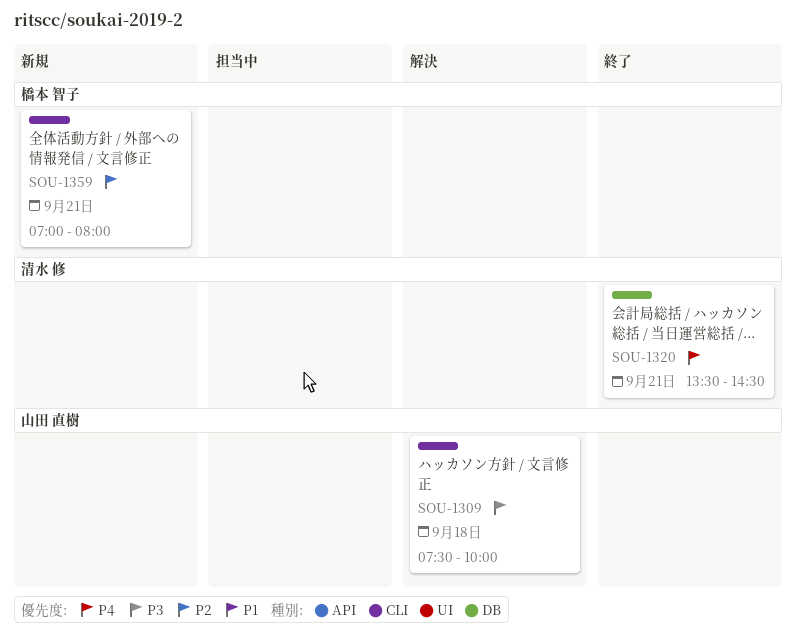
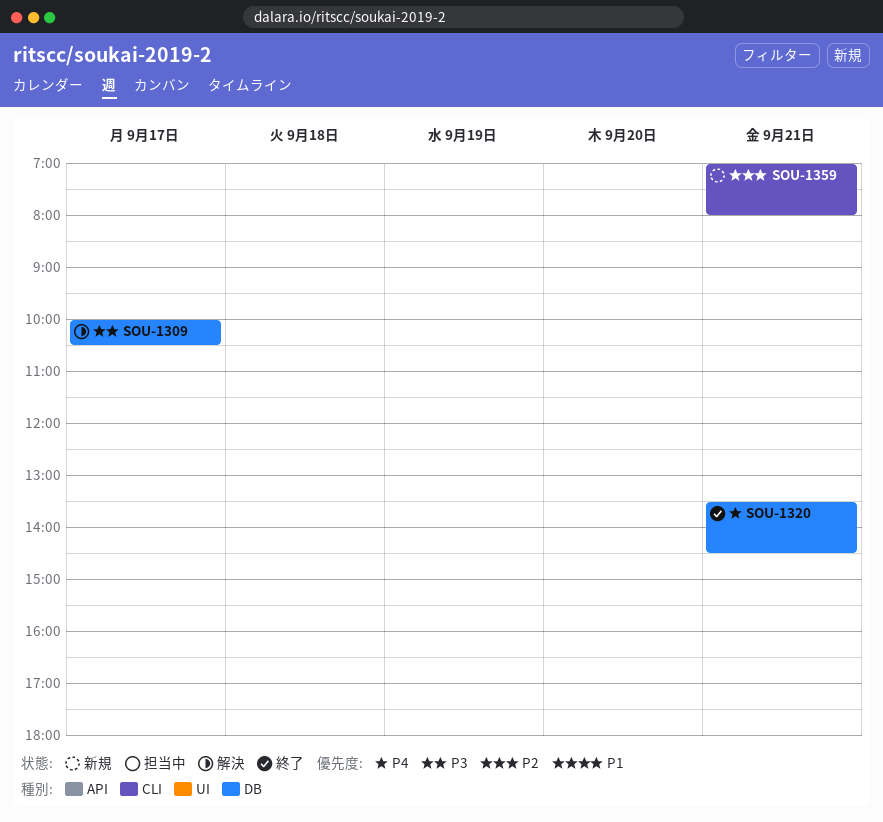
SOU-1309, label: CLI -> DB
SOU-1309, day: Sep 18 -> Sep 17
SOU-1309, begins: 07:30 -> 10:00
SOU-1309, ends: 10:00 -> 10:30

